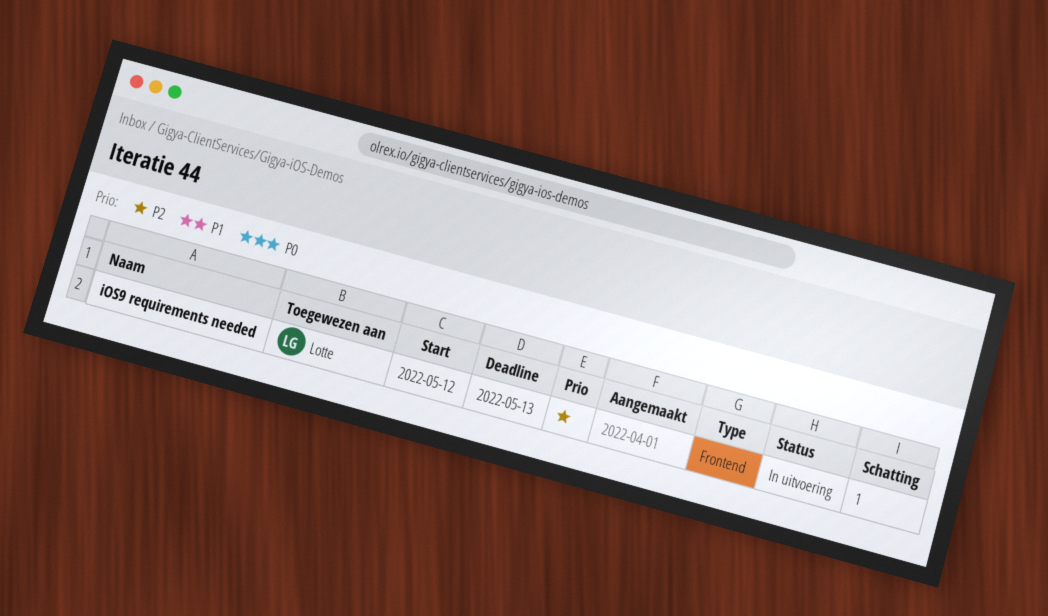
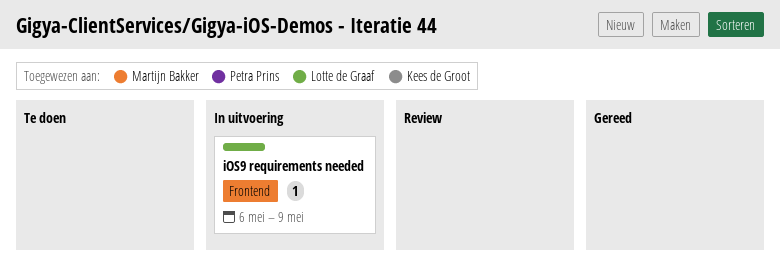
iOS9 requirements needed, start: May 12 -> May 6
iOS9 requirements needed, due: May 13 -> May 9

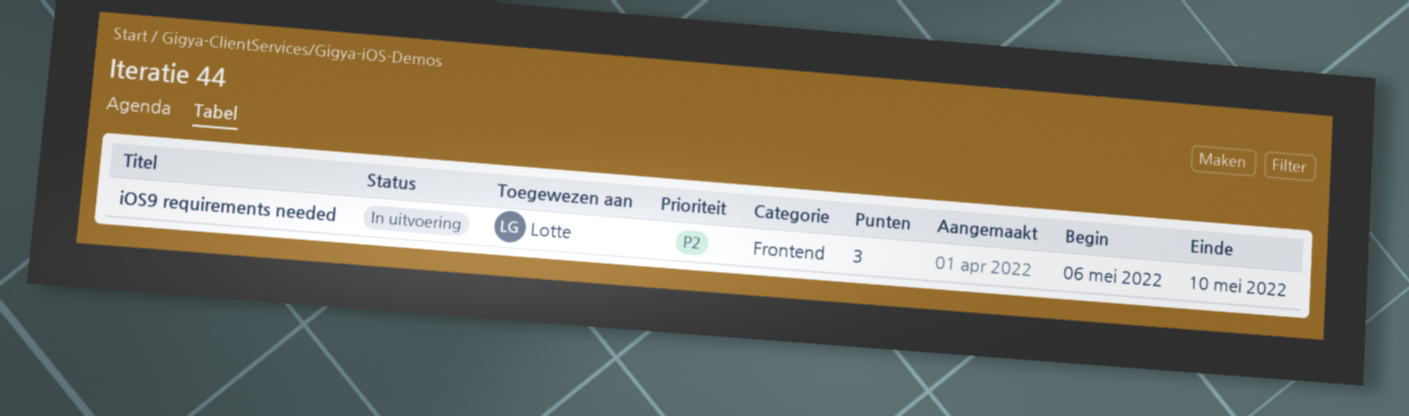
iOS9 requirements needed, estimate: 1 -> 3
iOS9 requirements needed, due: May 9 -> May 10

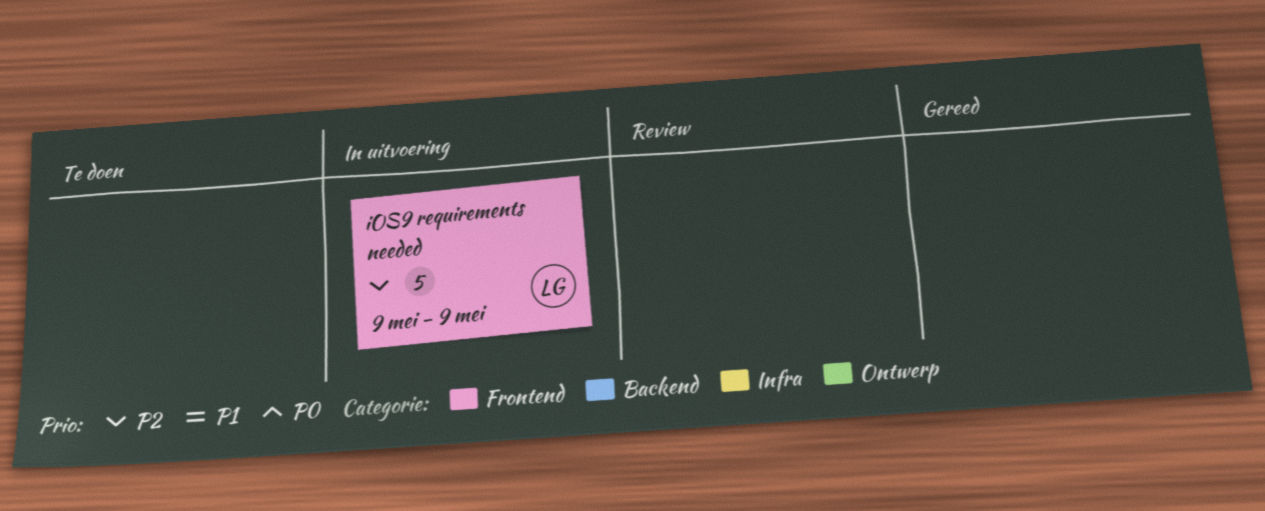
iOS9 requirements needed, estimate: 3 -> 5
iOS9 requirements needed, start: May 6 -> May 9
iOS9 requirements needed, due: May 10 -> May 9

